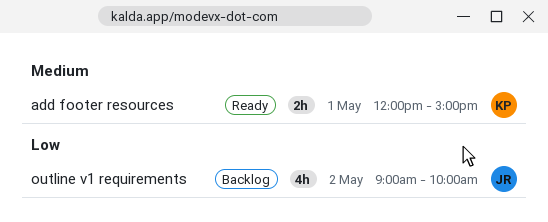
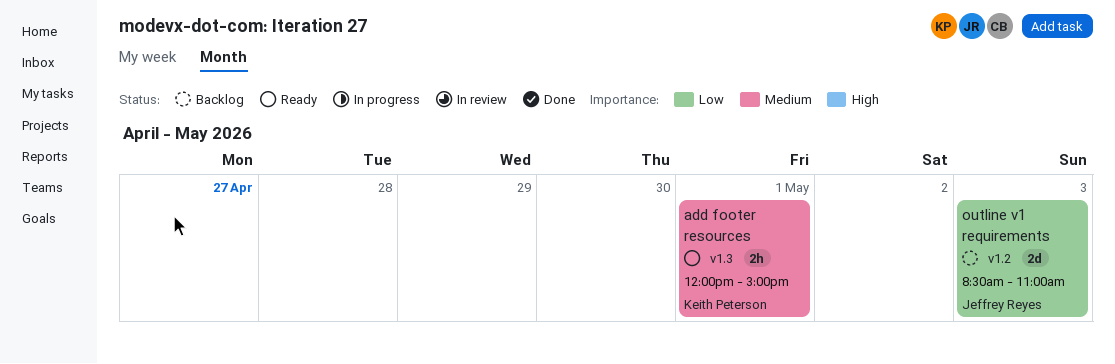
outline v1 requirements, estimate: 4h -> 2d
outline v1 requirements, day: May 2 -> May 3
outline v1 requirements, begins: 09:00 -> 08:30
outline v1 requirements, ends: 10:00 -> 11:00

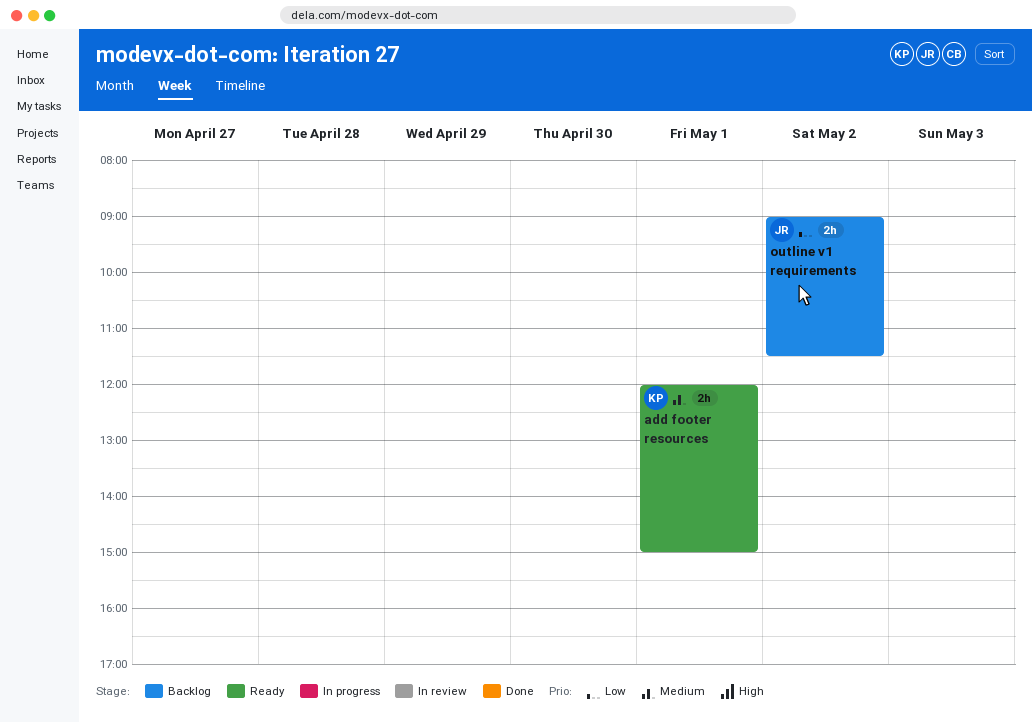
outline v1 requirements, estimate: 2d -> 2h
outline v1 requirements, day: May 3 -> May 2
outline v1 requirements, begins: 08:30 -> 09:00
outline v1 requirements, ends: 11:00 -> 11:30

